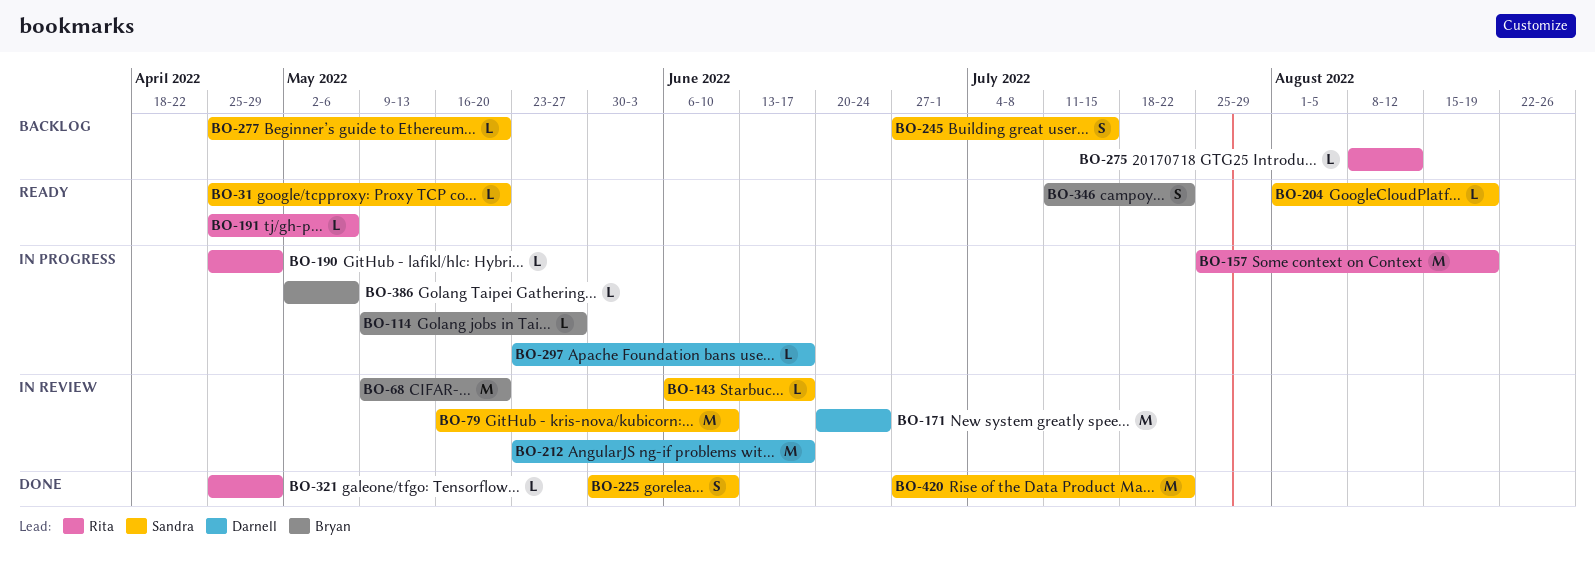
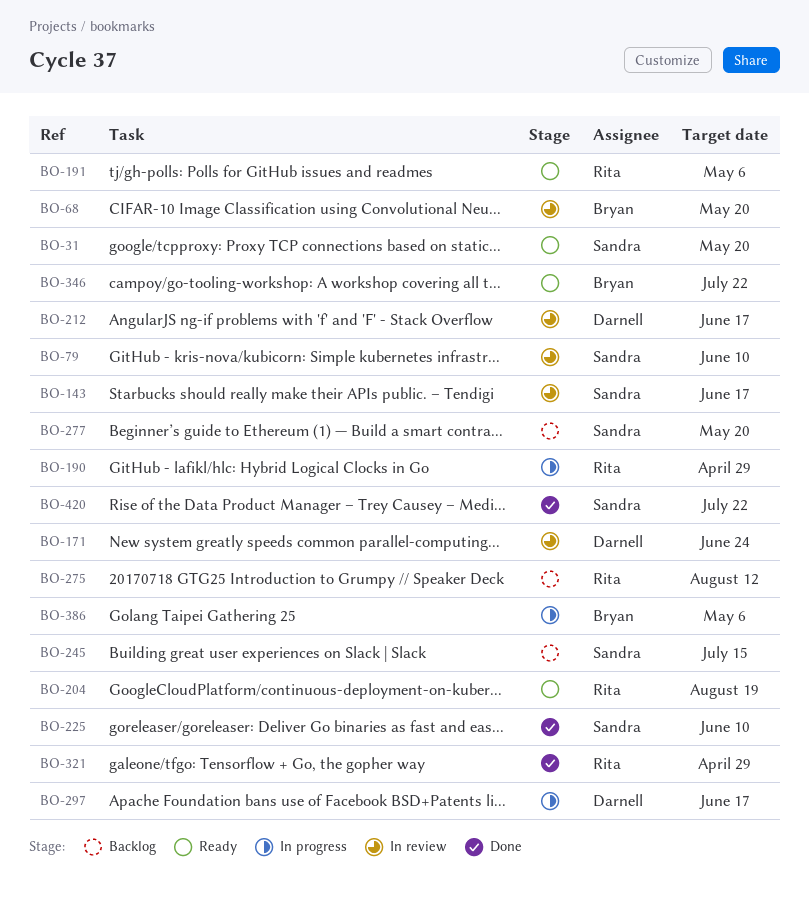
BO-114: present -> none
BO-157: present -> none
BO-204, owner: Sandra -> Rita

